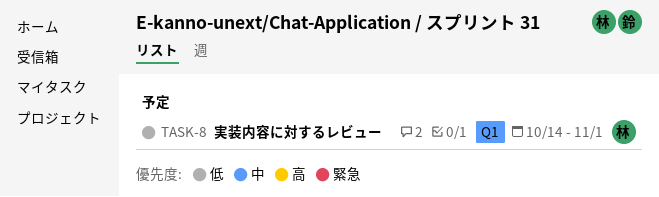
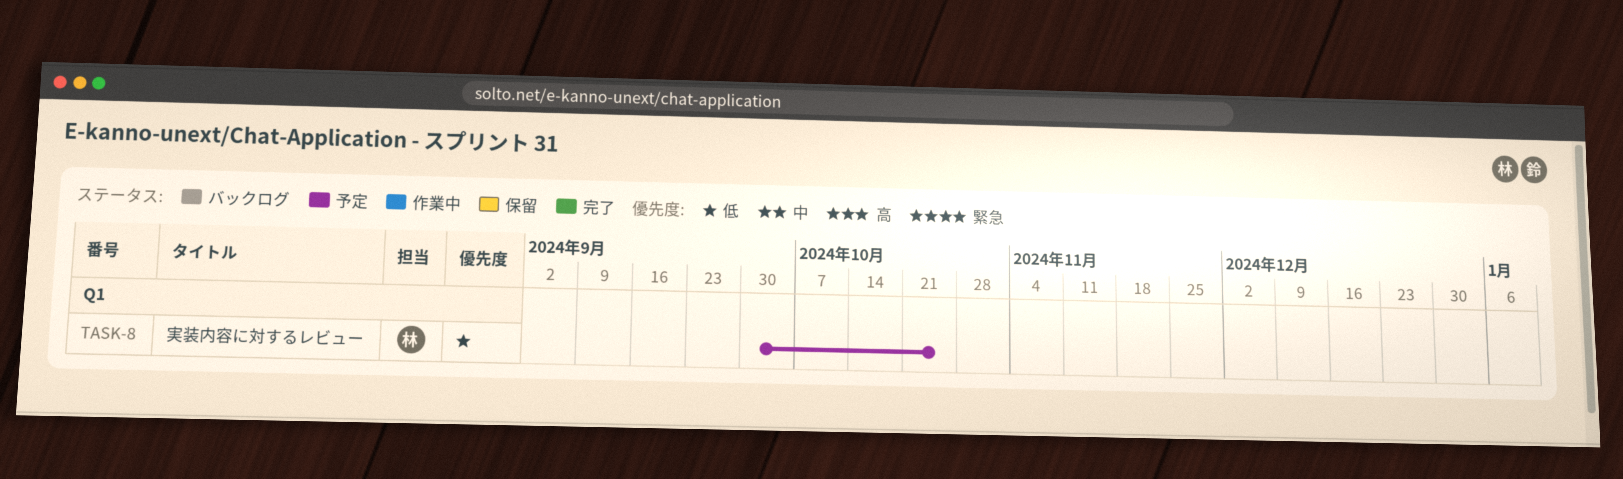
TASK-8, start: Oct 14 -> Sep 30
TASK-8, due: Nov 1 -> Oct 25

